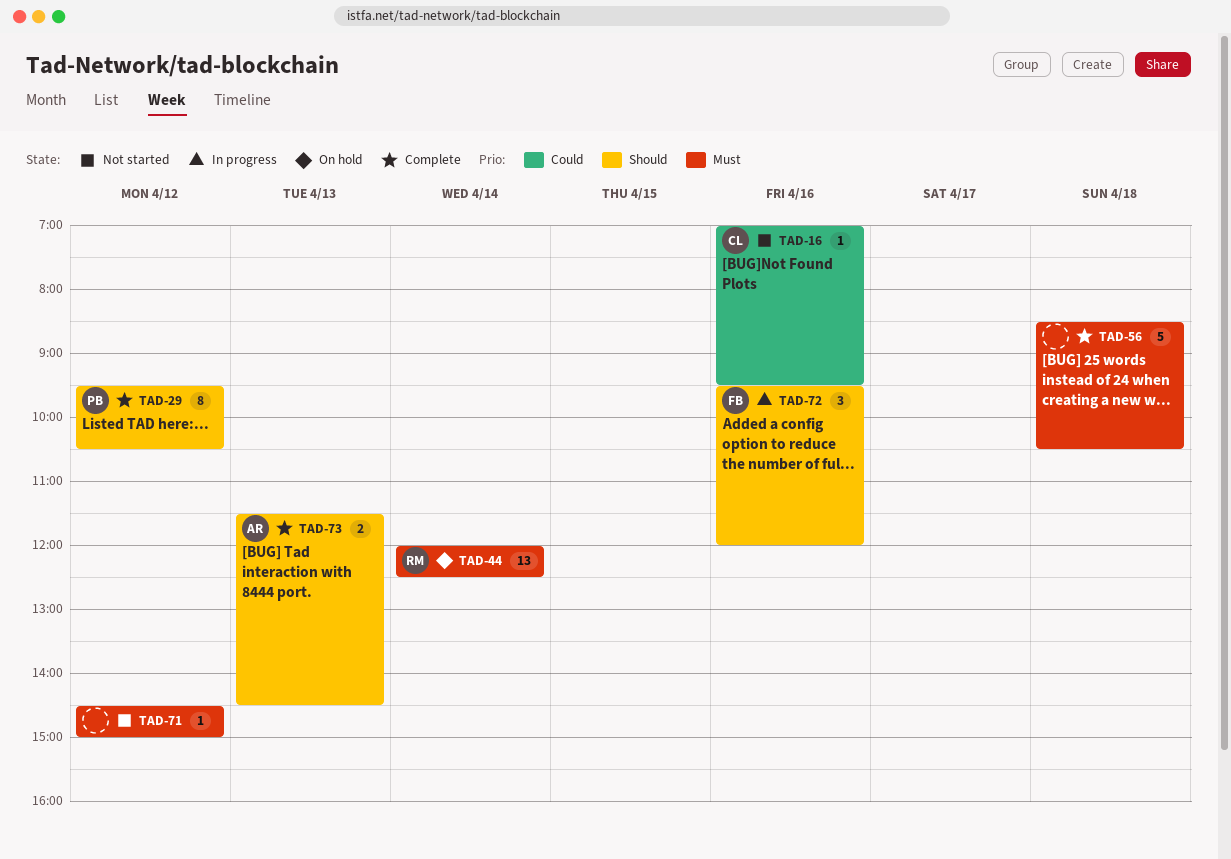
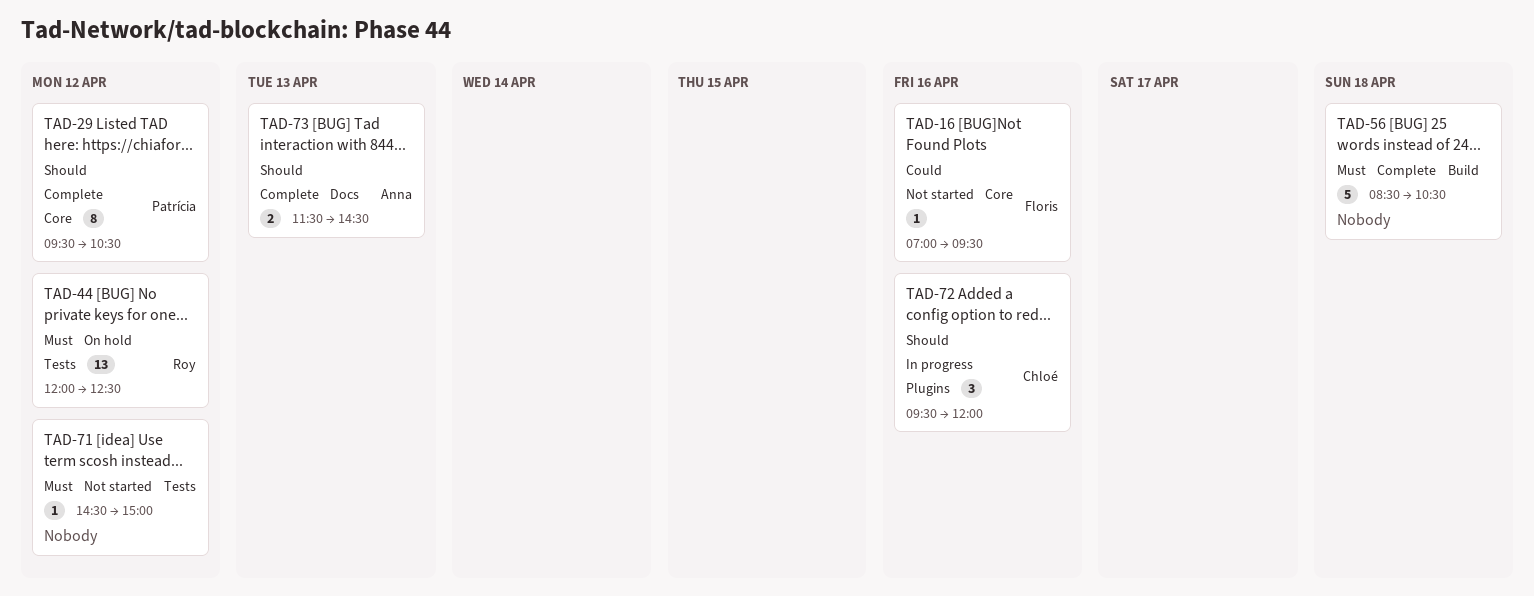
TAD-16, owner: Chloé -> Floris
TAD-44, day: Apr 14 -> Apr 12
TAD-72, owner: Floris -> Chloé

